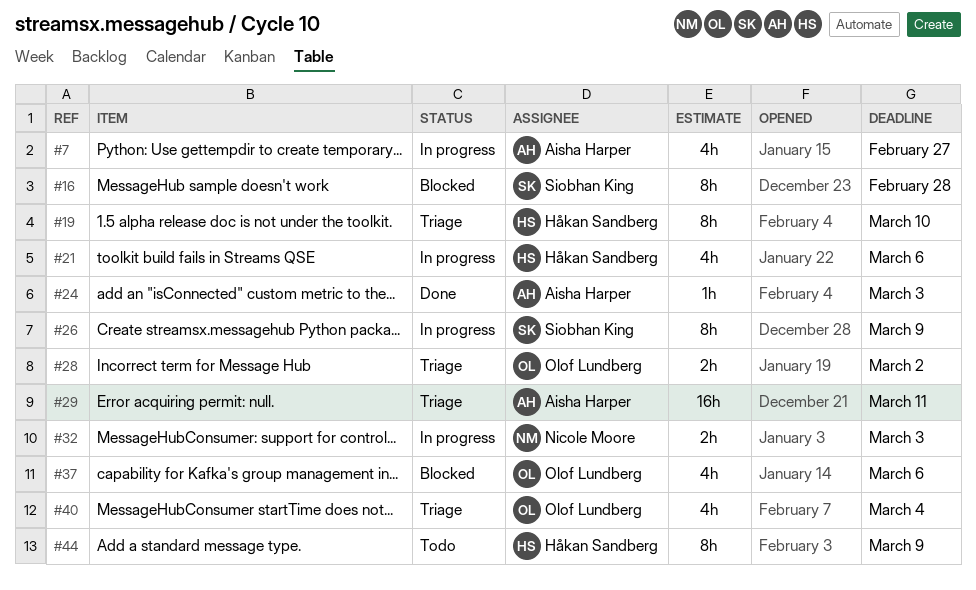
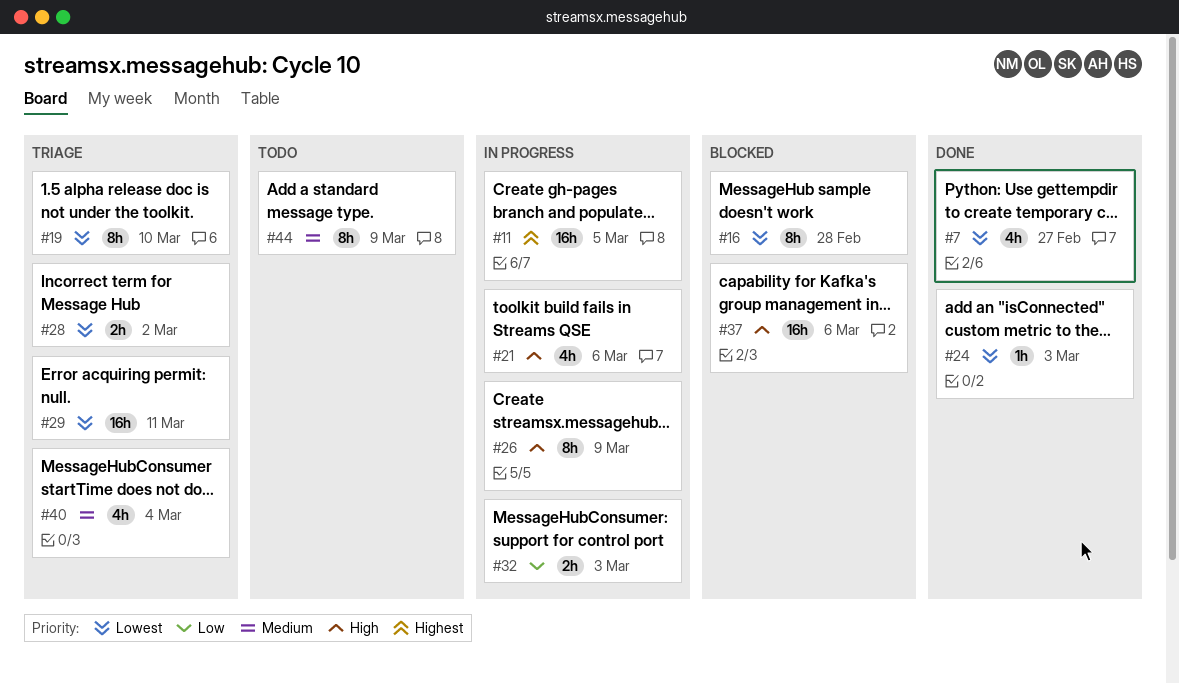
#7, status: In progress -> Done
#11: none -> present
#37, estimate: 4h -> 16h

